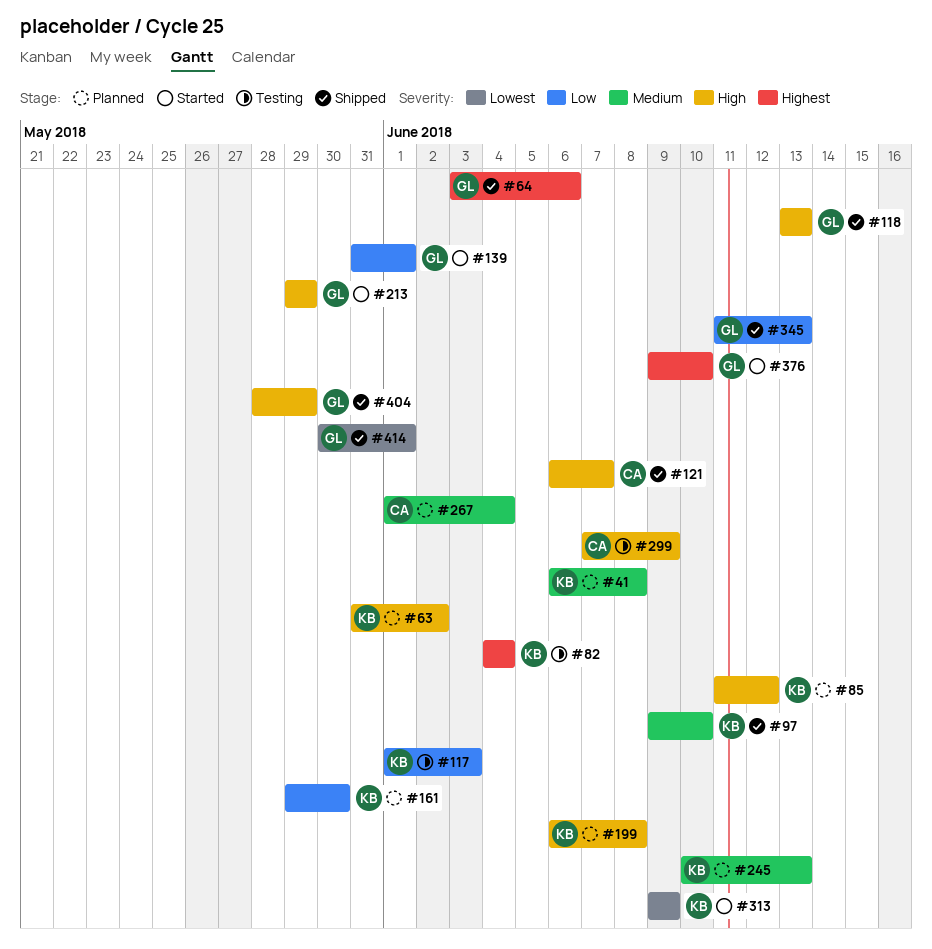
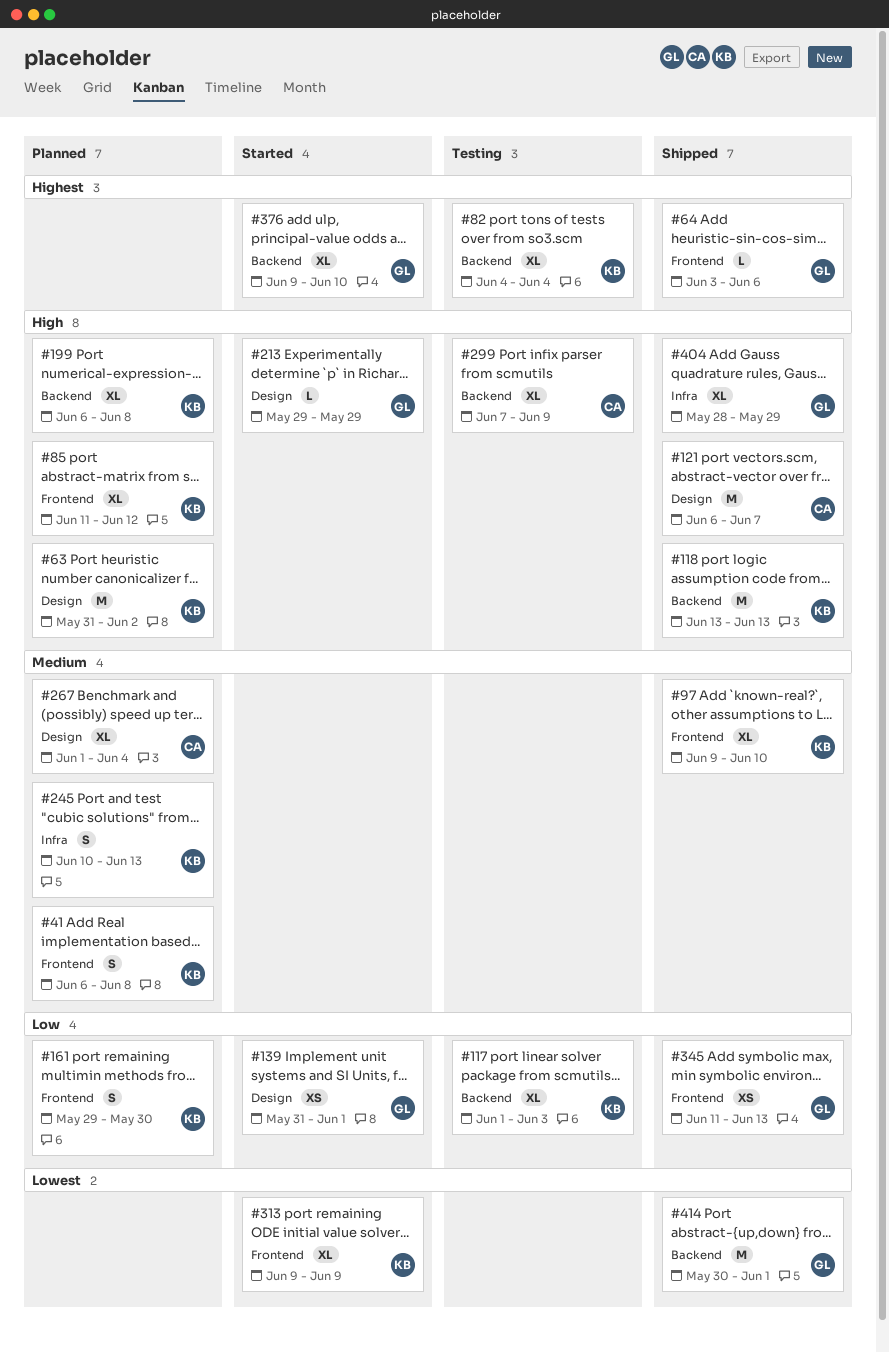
#118, owner: GL -> KB

